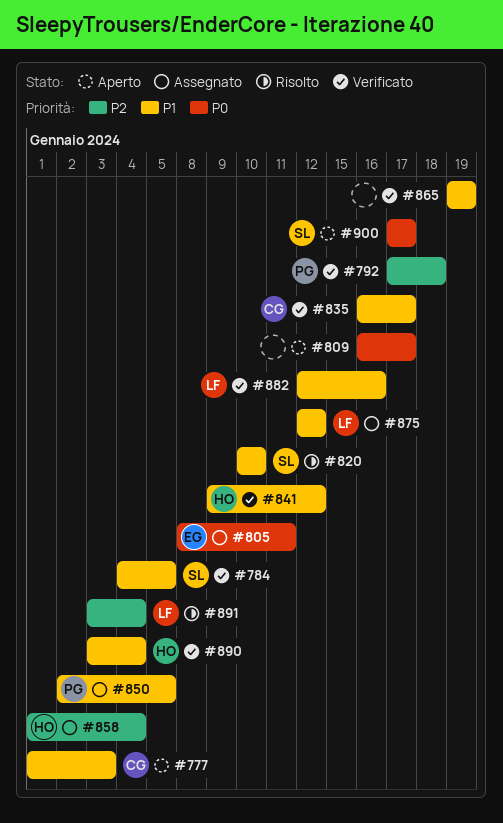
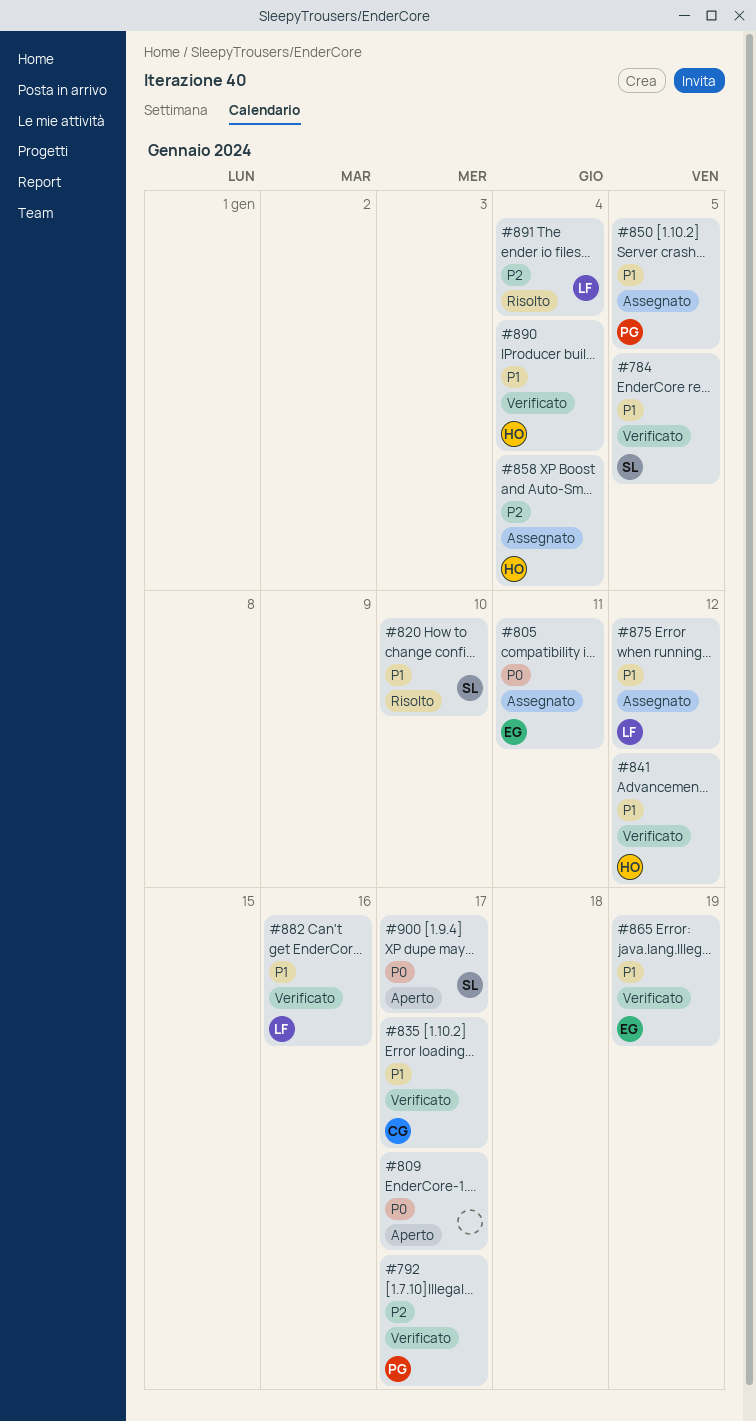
#777: present -> none
#792, due: Jan 18 -> Jan 17
#865, owner: none -> EG

